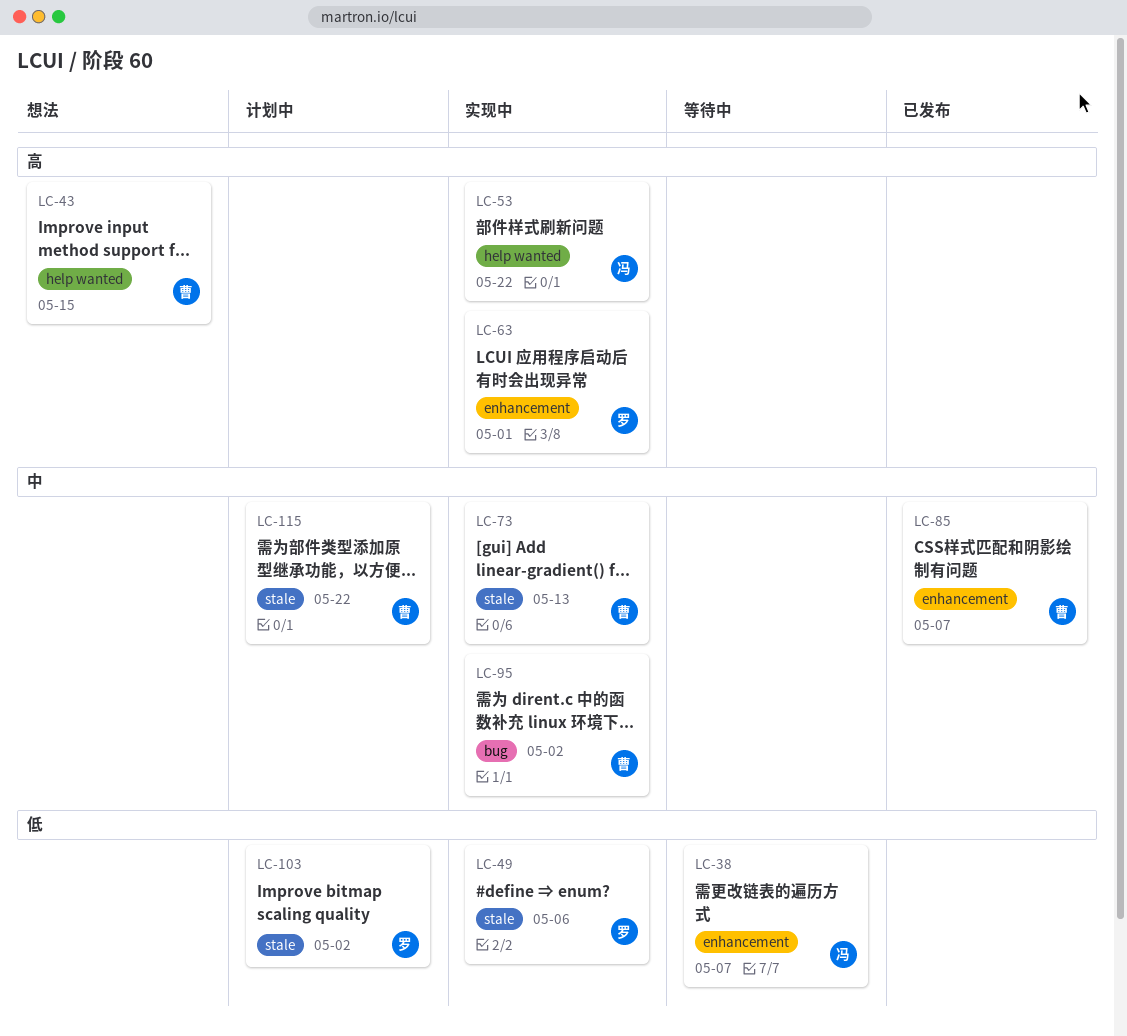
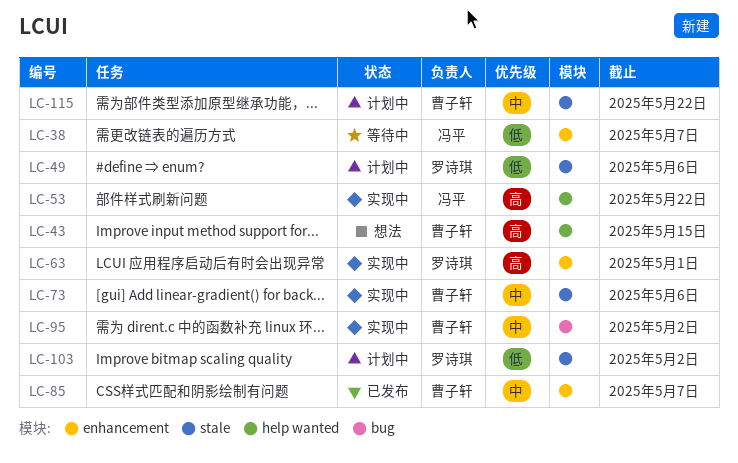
LC-49, status: 实现中 -> 计划中
LC-73, due: May 13 -> May 6

